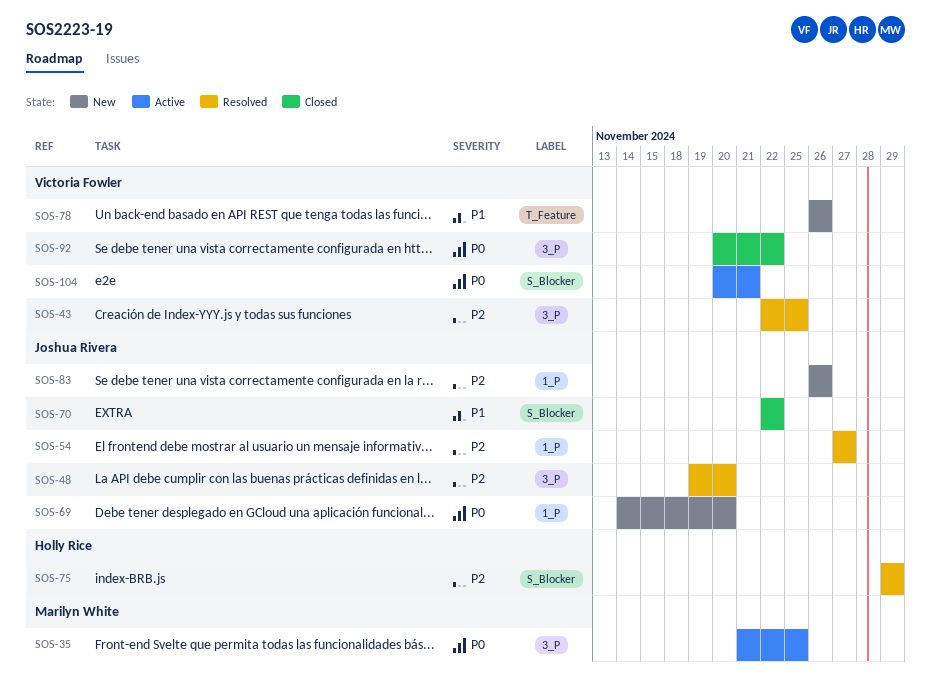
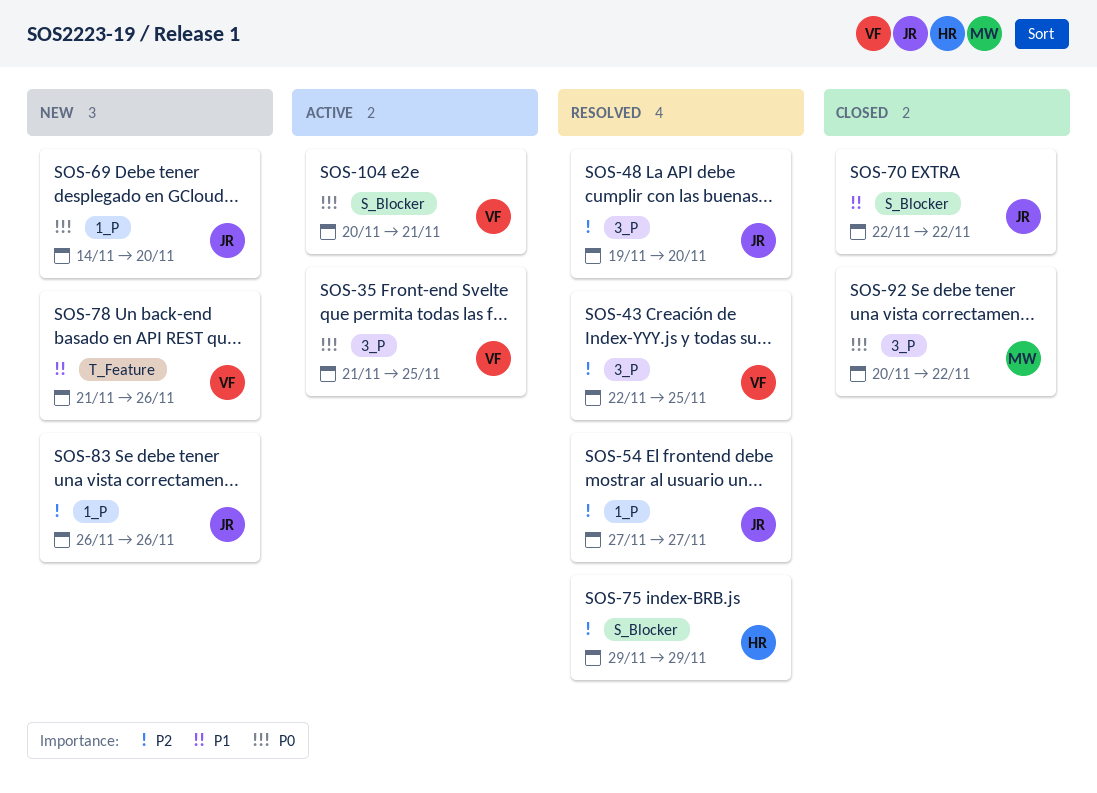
SOS-35, owner: Marilyn White -> Victoria Fowler
SOS-78, start: Nov 26 -> Nov 21
SOS-92, owner: Victoria Fowler -> Marilyn White

